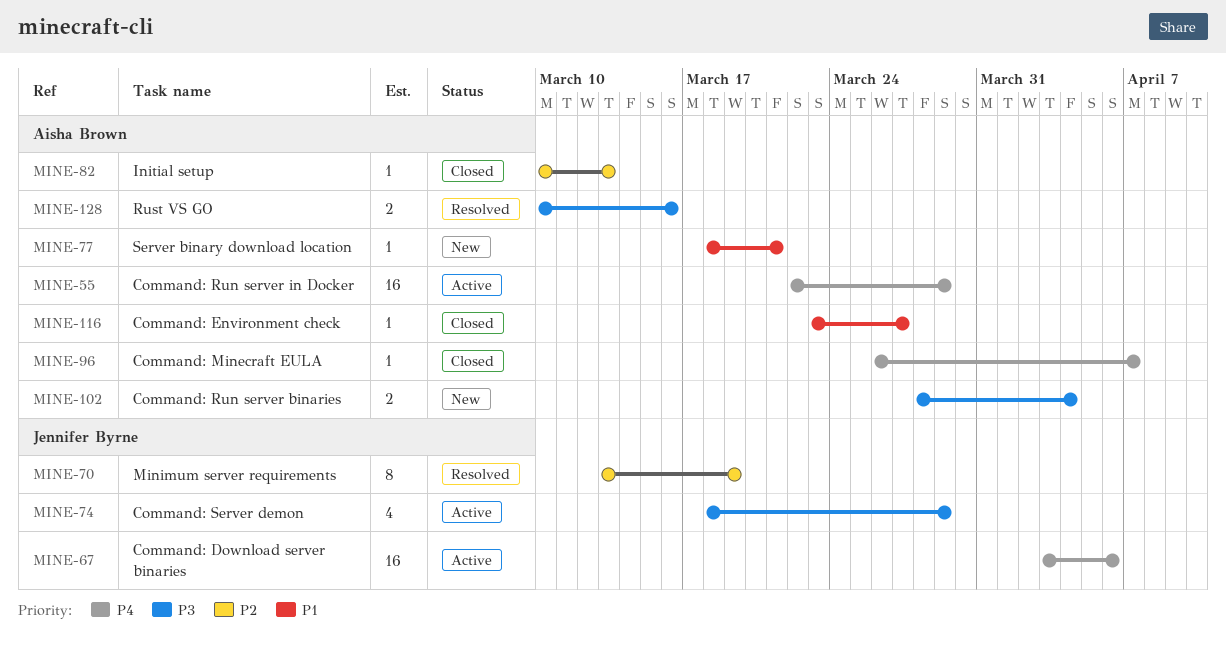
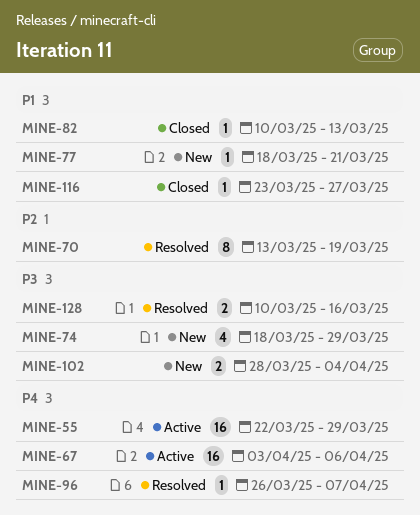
MINE-74, status: Active -> New
MINE-82, priority: P2 -> P1
MINE-96, status: Closed -> Resolved

